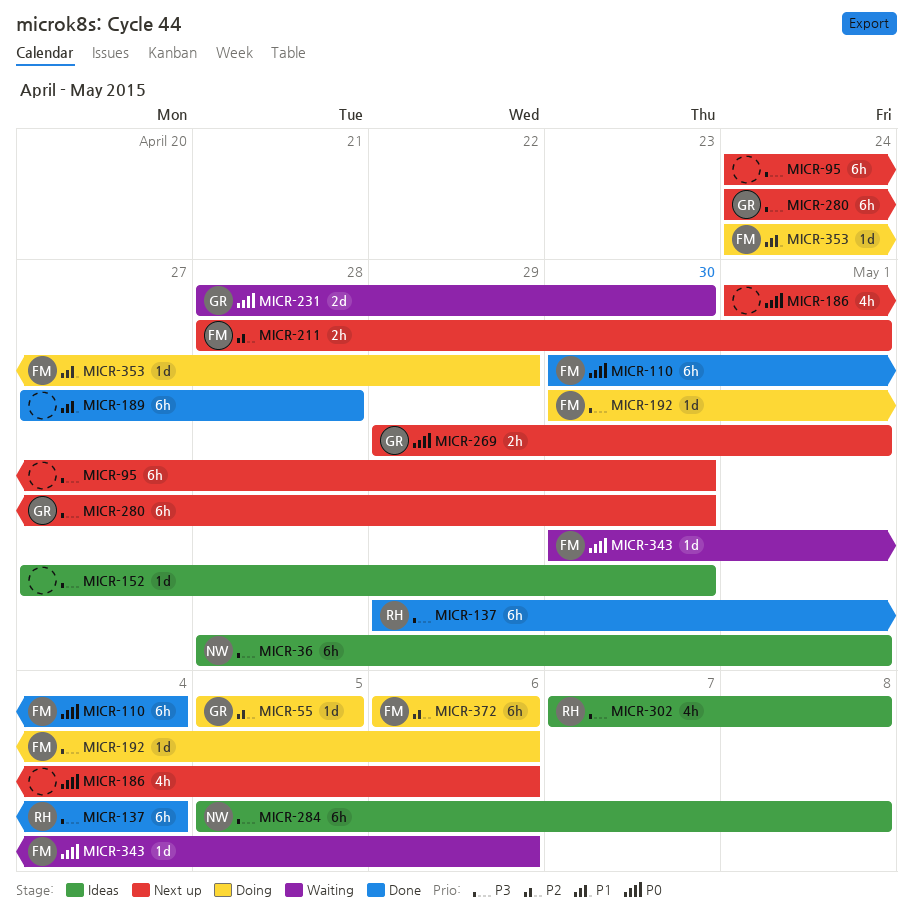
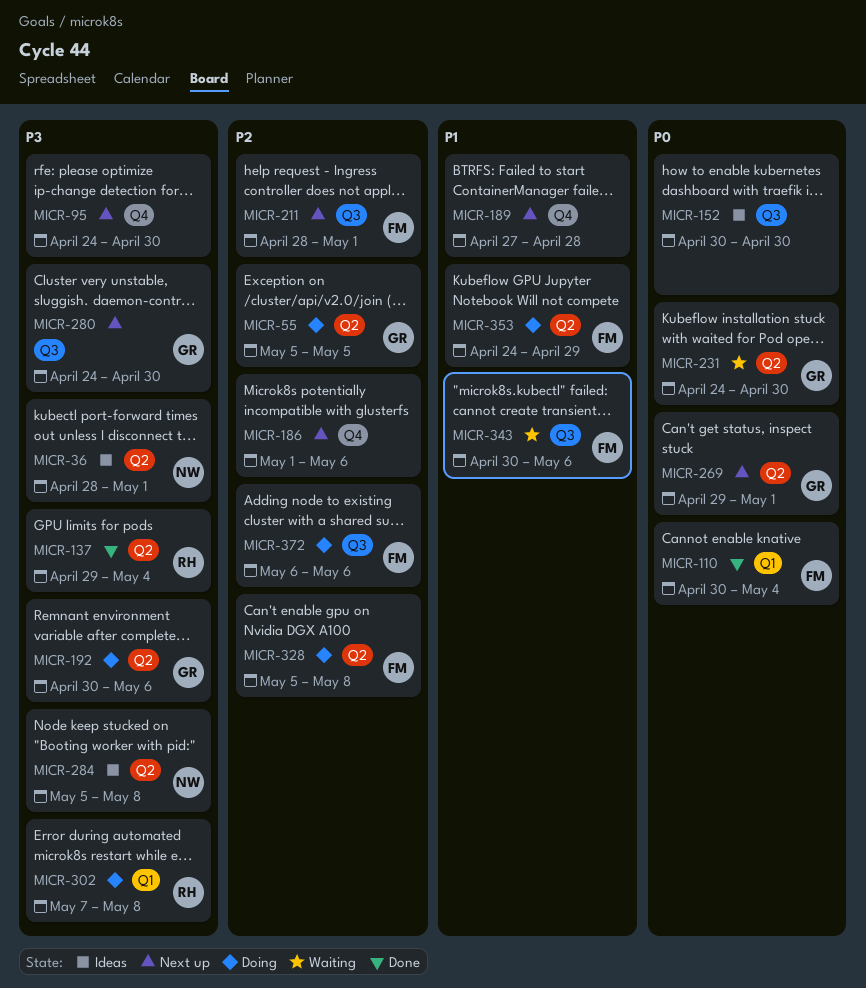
MICR-152, priority: P3 -> P0
MICR-152, start: Apr 27 -> Apr 30
MICR-186, priority: P0 -> P2
MICR-189, status: Done -> Next up
MICR-192, owner: FM -> GR
MICR-231, start: Apr 28 -> Apr 24
MICR-302, status: Ideas -> Doing
MICR-328: none -> present
MICR-343, priority: P0 -> P1

